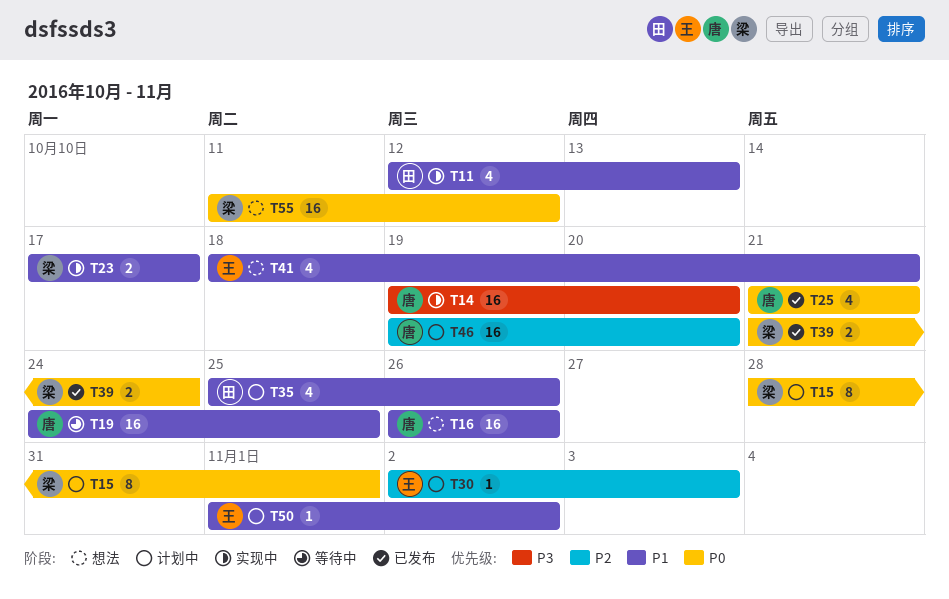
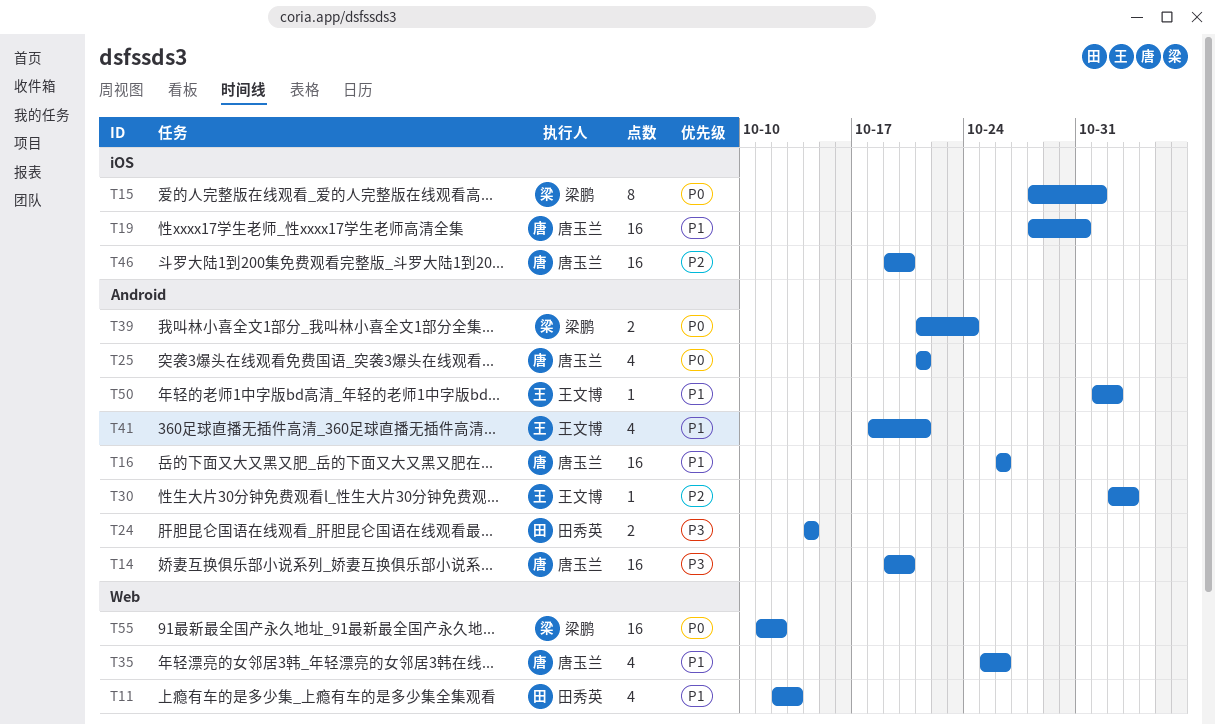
T19, start: Oct 24 -> Oct 28
T19, due: Oct 25 -> Oct 31
T23: present -> none
T24: none -> present
T35, owner: 田秀英 -> 唐玉兰

